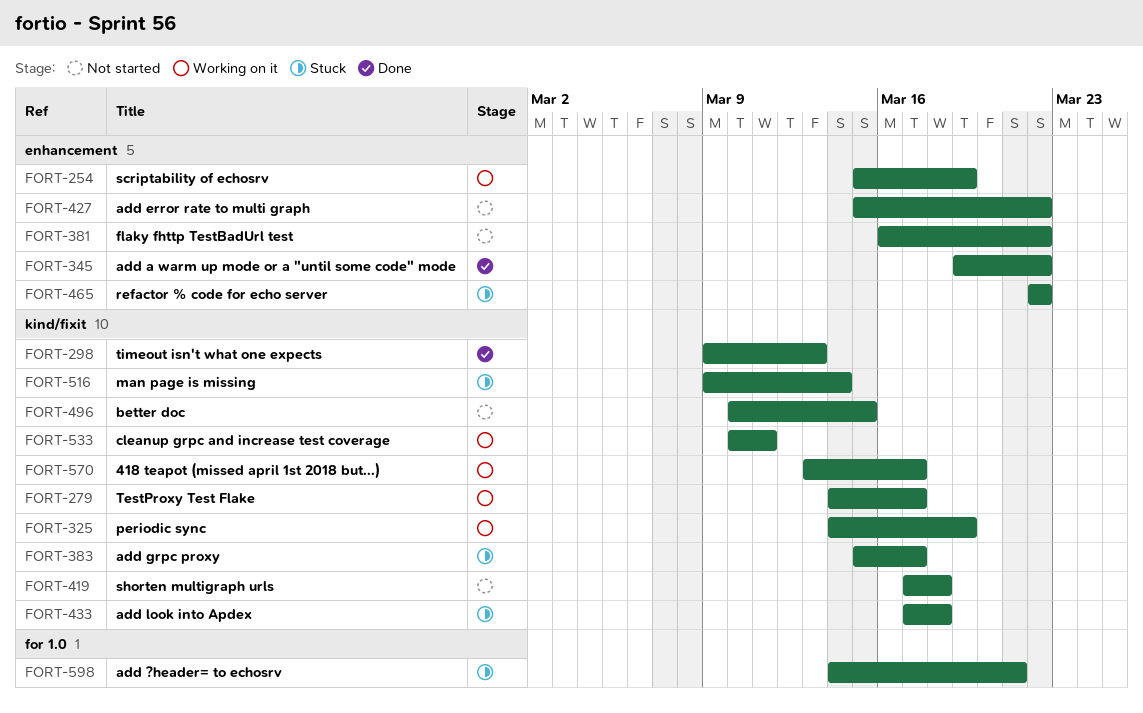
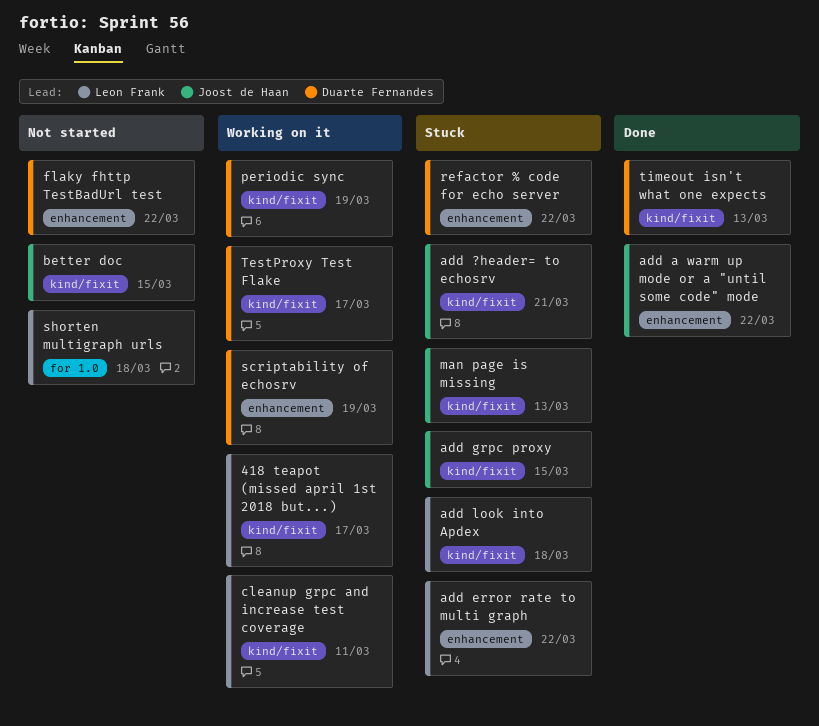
add ?header= to echosrv, label: for 1.0 -> kind/fixit
add error rate to multi graph, status: Not started -> Stuck
add grpc proxy, due: Mar 17 -> Mar 15
man page is missing, due: Mar 14 -> Mar 13
shorten multigraph urls, label: kind/fixit -> for 1.0

